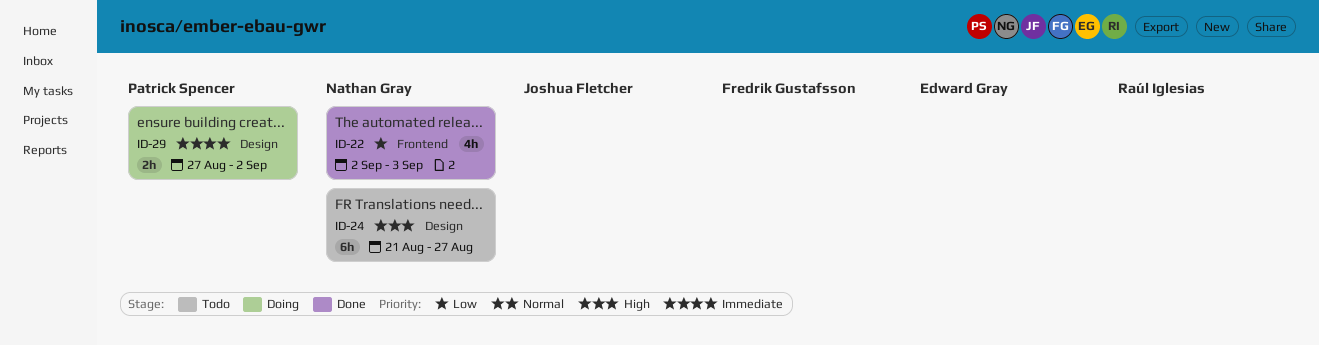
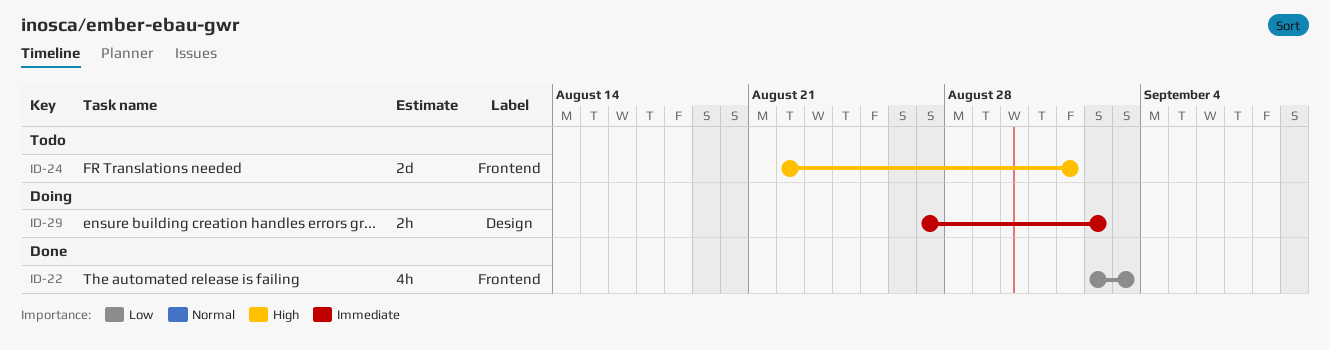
ID-24, label: Design -> Frontend
ID-24, estimate: 6h -> 2d
ID-24, start: Aug 21 -> Aug 22
ID-24, due: Aug 27 -> Sep 1

